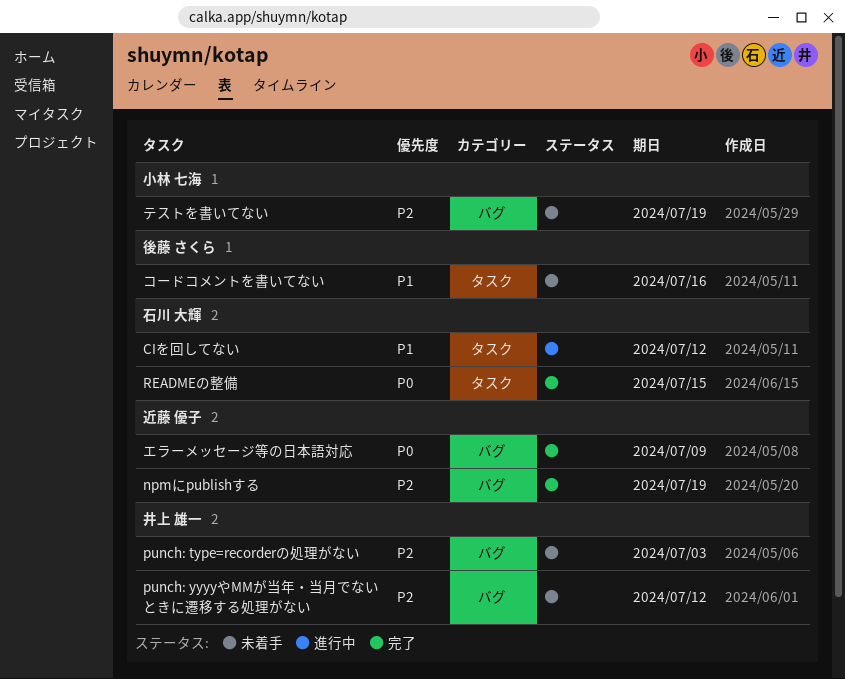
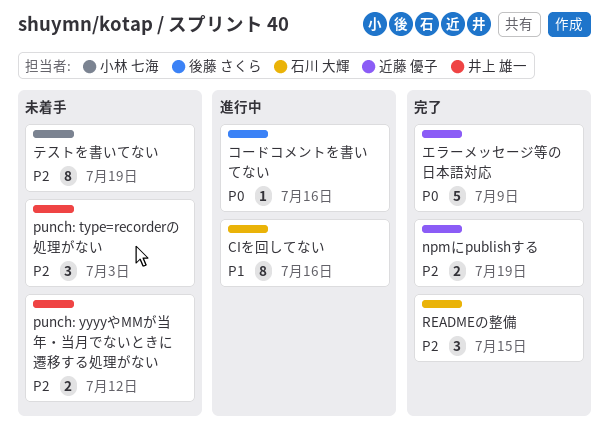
CIを回してない, due: Jul 12 -> Jul 16
READMEの整備, priority: P0 -> P2
コードコメントを書いてない, status: 未着手 -> 進行中
コードコメントを書いてない, priority: P1 -> P0

